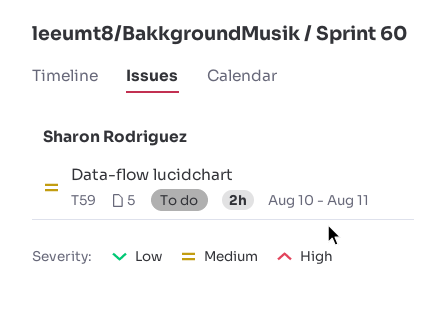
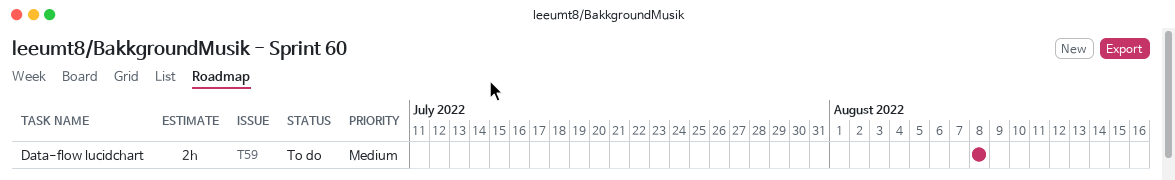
T59, start: Aug 10 -> Aug 8
T59, due: Aug 11 -> Aug 8

